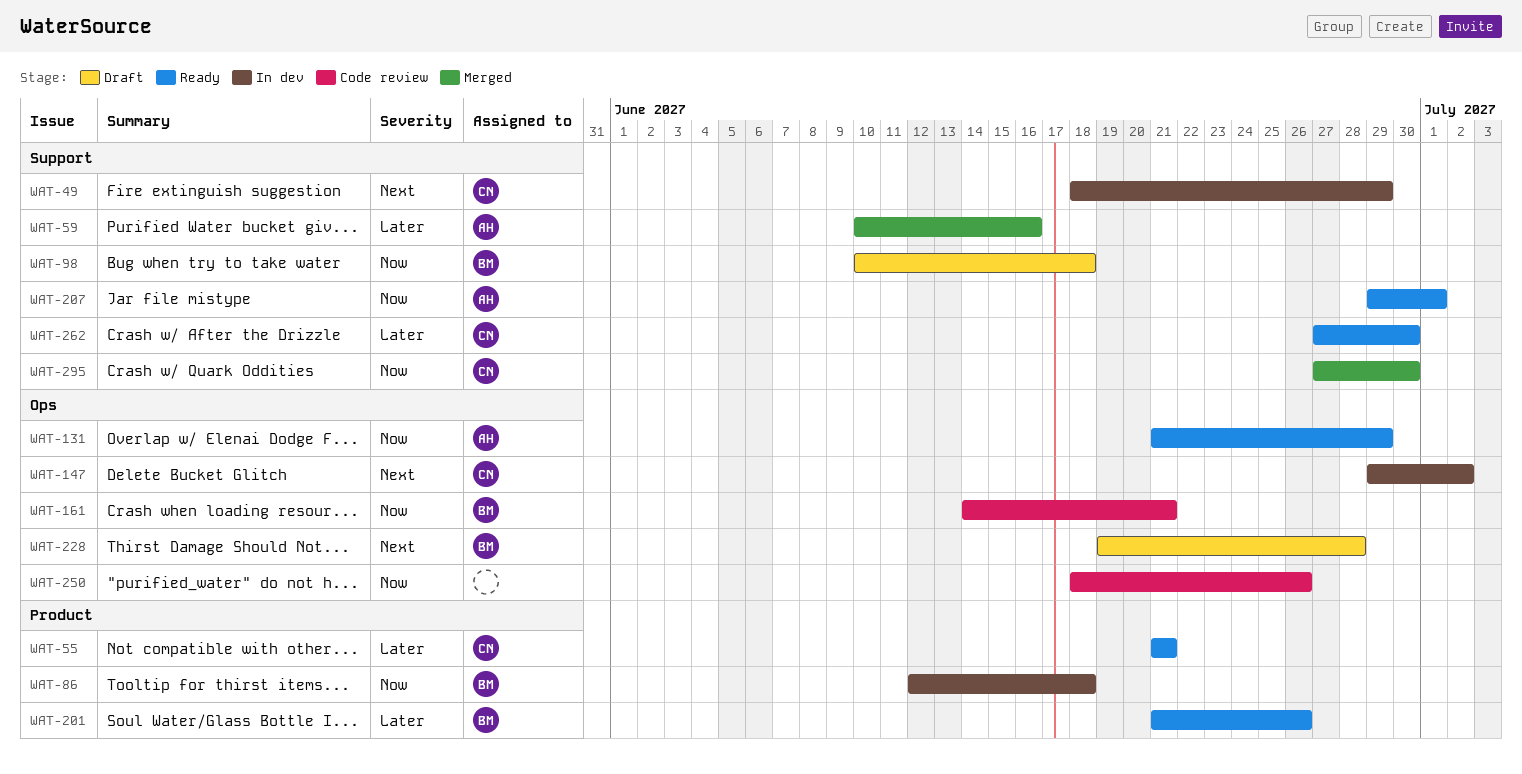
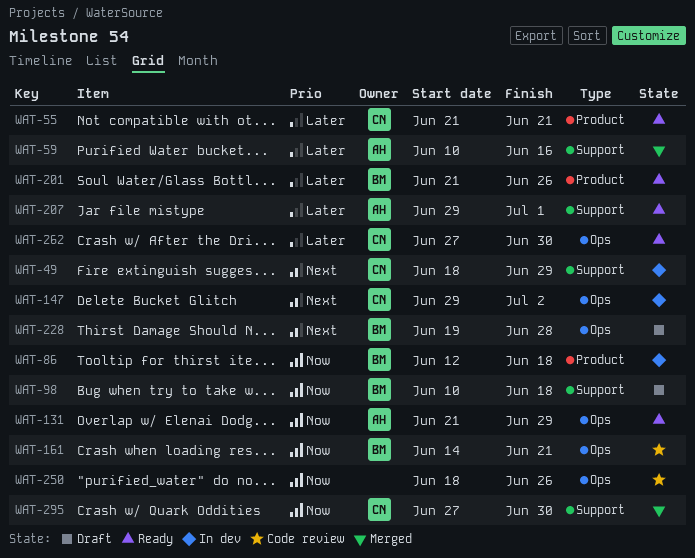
WAT-207, priority: Now -> Later
WAT-262, label: Support -> Ops

